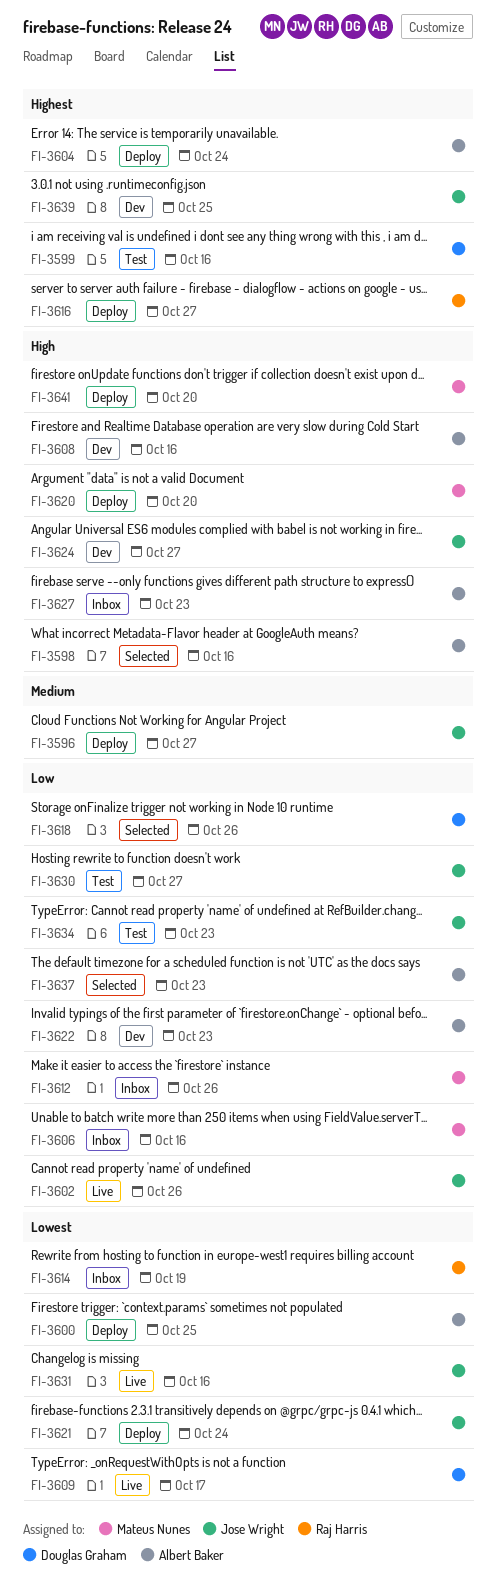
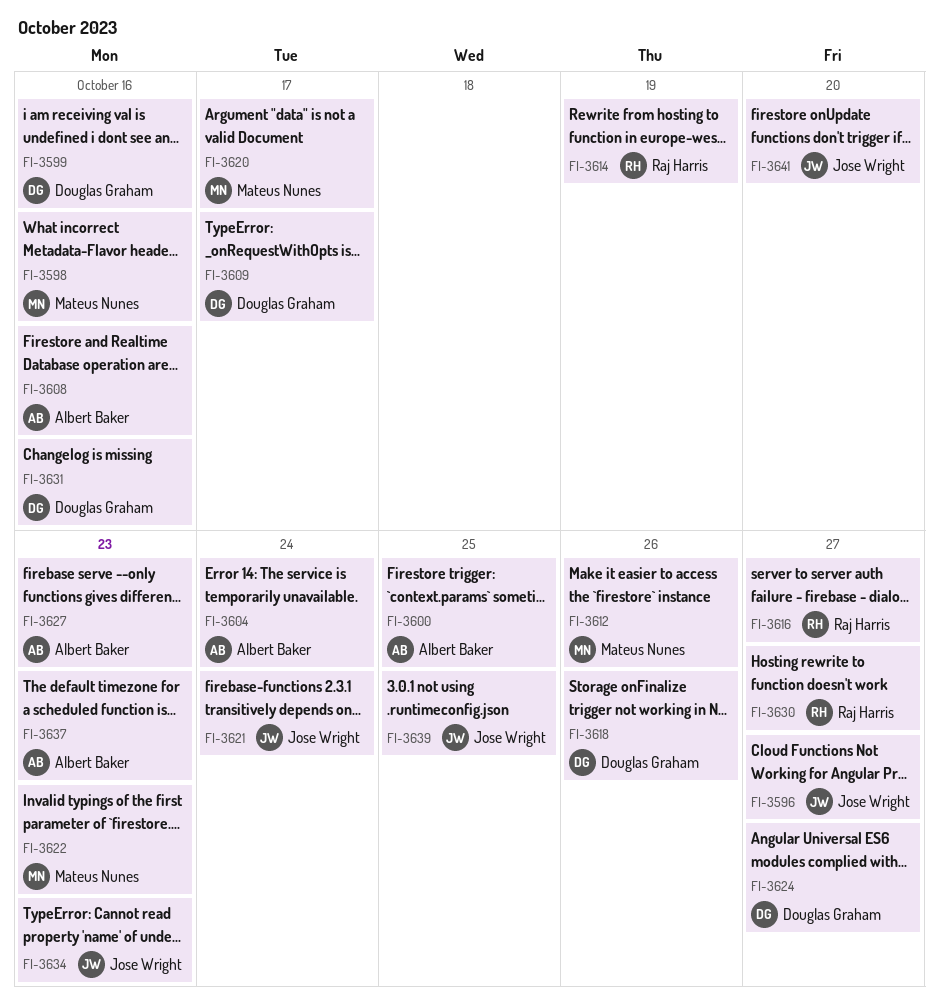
FI-3598, owner: Albert Baker -> Mateus Nunes
FI-3602: present -> none
FI-3606: present -> none
FI-3620, due: Oct 20 -> Oct 17
FI-3622, owner: Albert Baker -> Mateus Nunes
FI-3624, owner: Jose Wright -> Douglas Graham
FI-3630, owner: Jose Wright -> Raj Harris
FI-3631, owner: Jose Wright -> Douglas Graham
FI-3641, owner: Mateus Nunes -> Jose Wright

